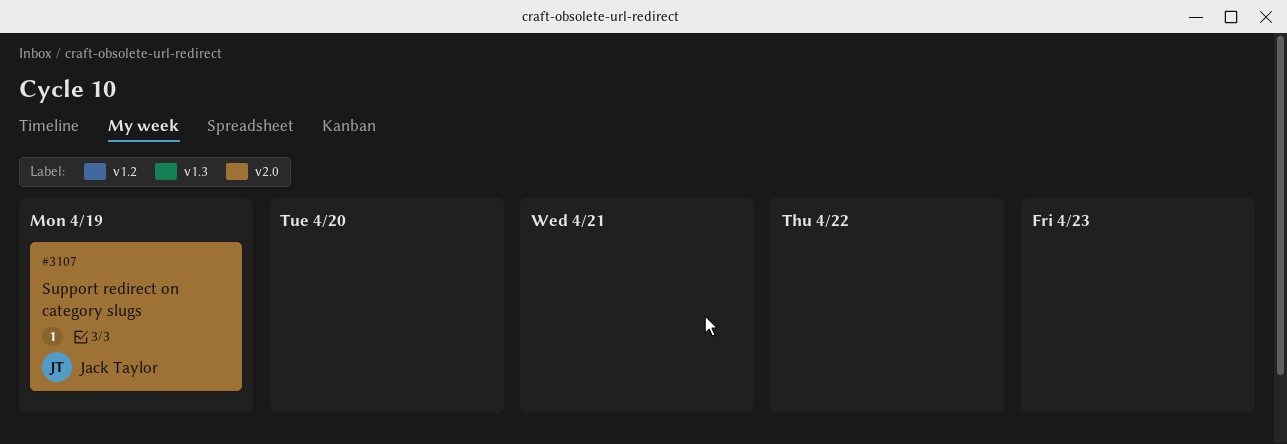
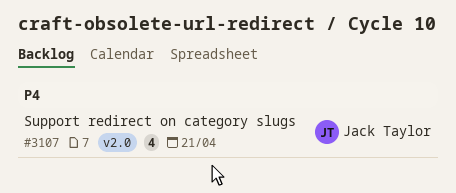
#3107, estimate: 1 -> 4
#3107, due: Apr 19 -> Apr 21

